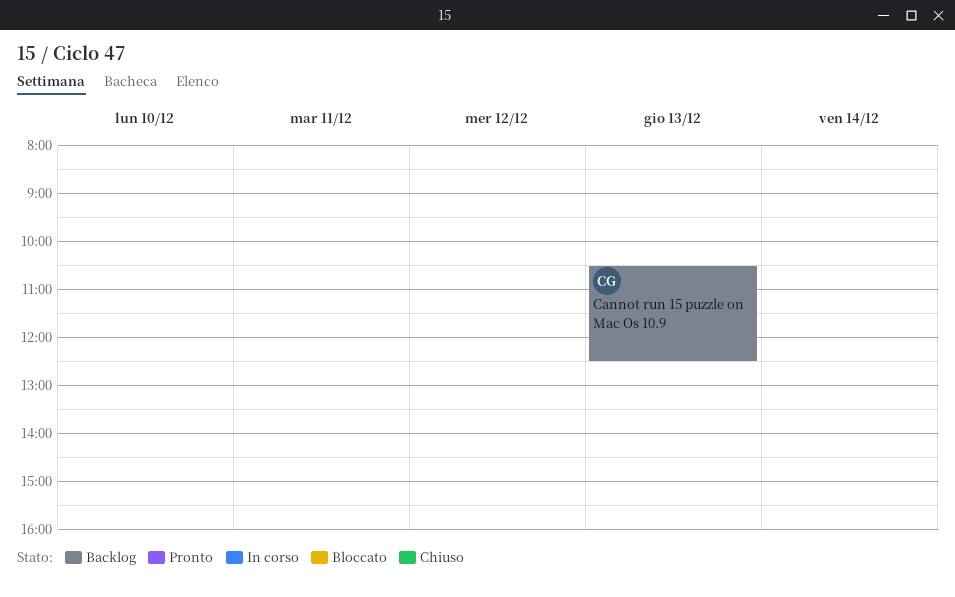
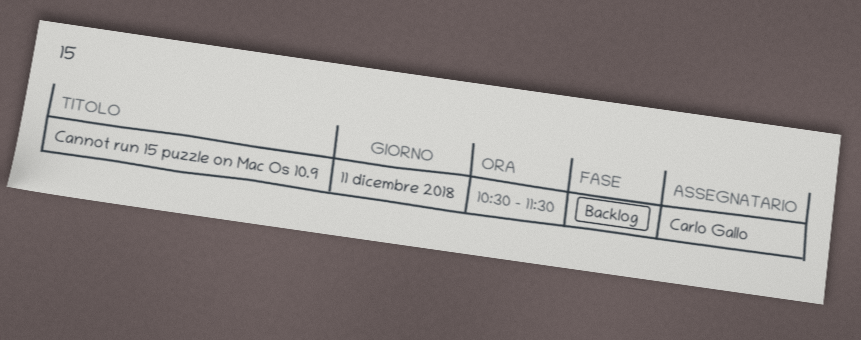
Cannot run 15 puzzle on Mac Os 10.9, day: Dec 13 -> Dec 11
Cannot run 15 puzzle on Mac Os 10.9, ends: 12:30 -> 11:30

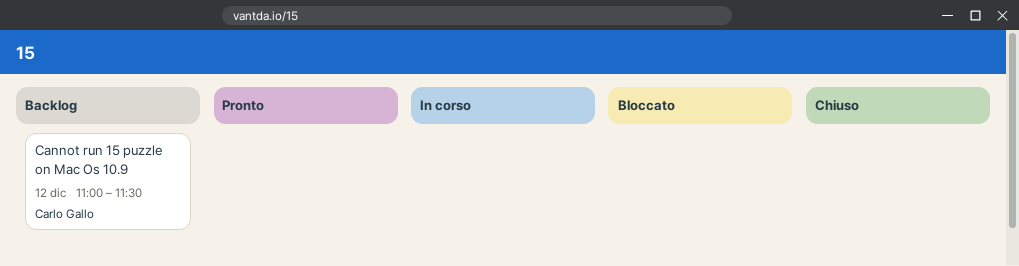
Cannot run 15 puzzle on Mac Os 10.9, day: Dec 11 -> Dec 12
Cannot run 15 puzzle on Mac Os 10.9, begins: 10:30 -> 11:00

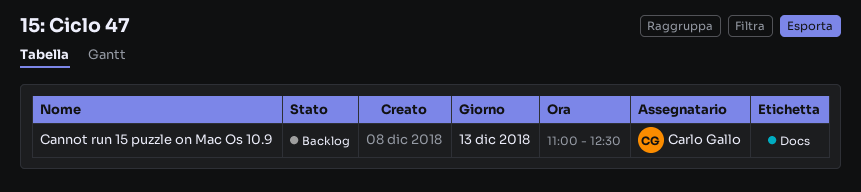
Cannot run 15 puzzle on Mac Os 10.9, day: Dec 12 -> Dec 13
Cannot run 15 puzzle on Mac Os 10.9, ends: 11:30 -> 12:30

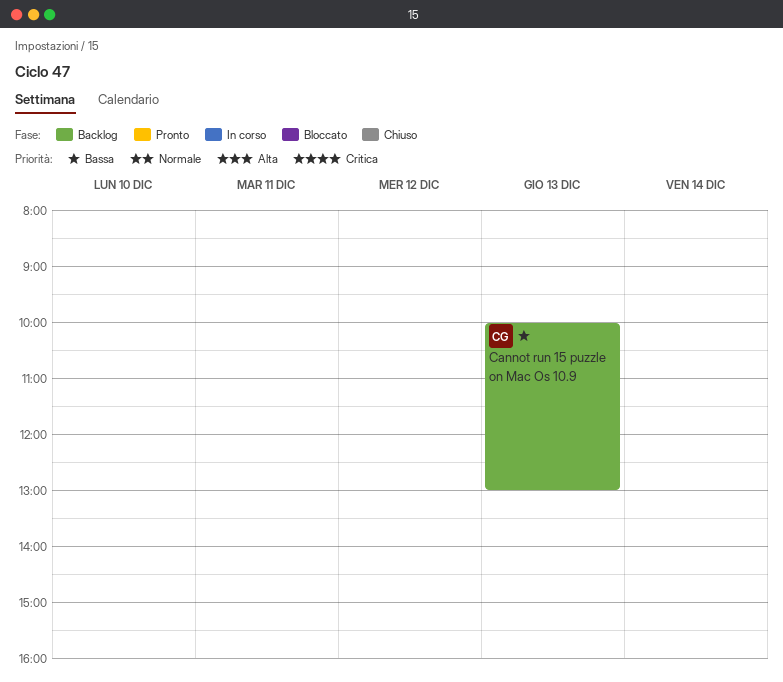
Cannot run 15 puzzle on Mac Os 10.9, begins: 11:00 -> 10:00
Cannot run 15 puzzle on Mac Os 10.9, ends: 12:30 -> 13:00

